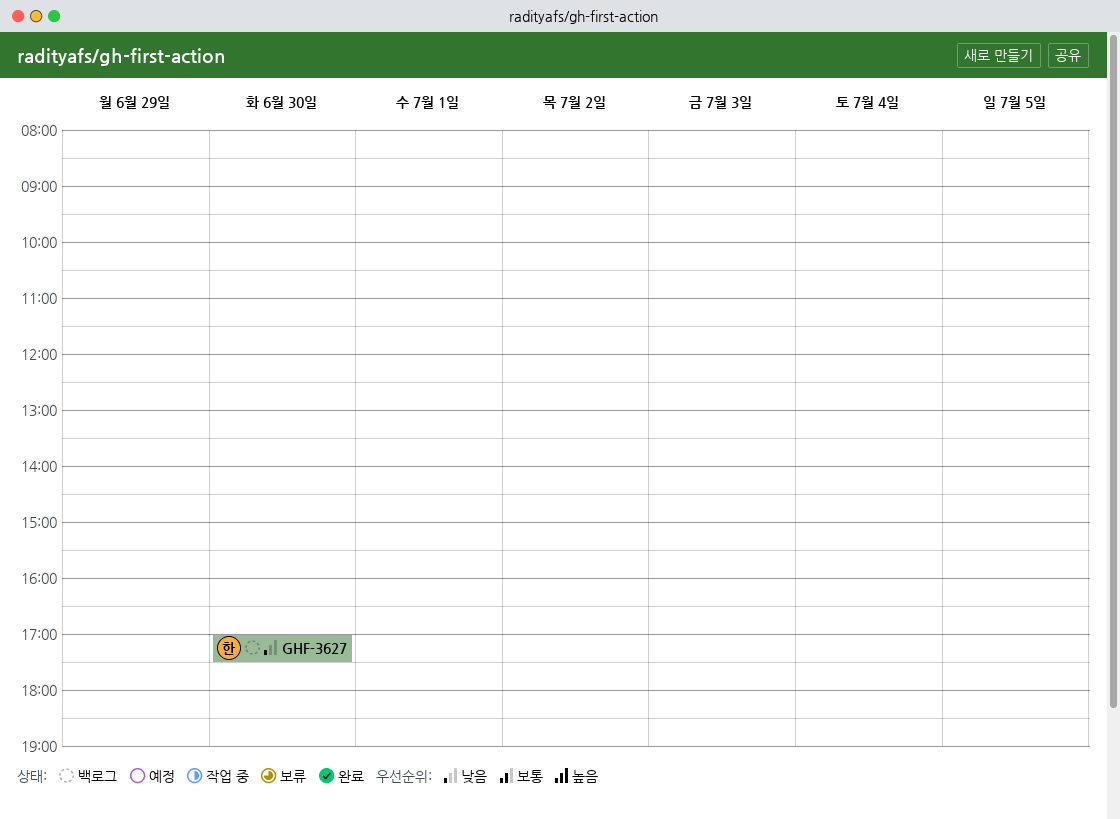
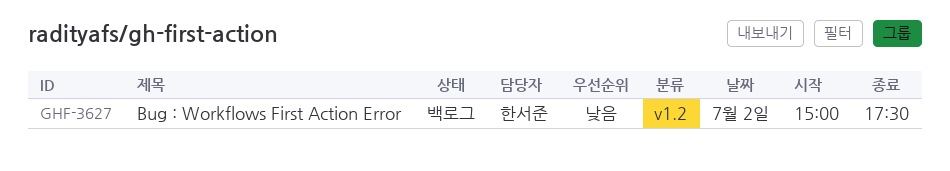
GHF-3627, day: Jun 30 -> Jul 2
GHF-3627, begins: 17:00 -> 15:00

